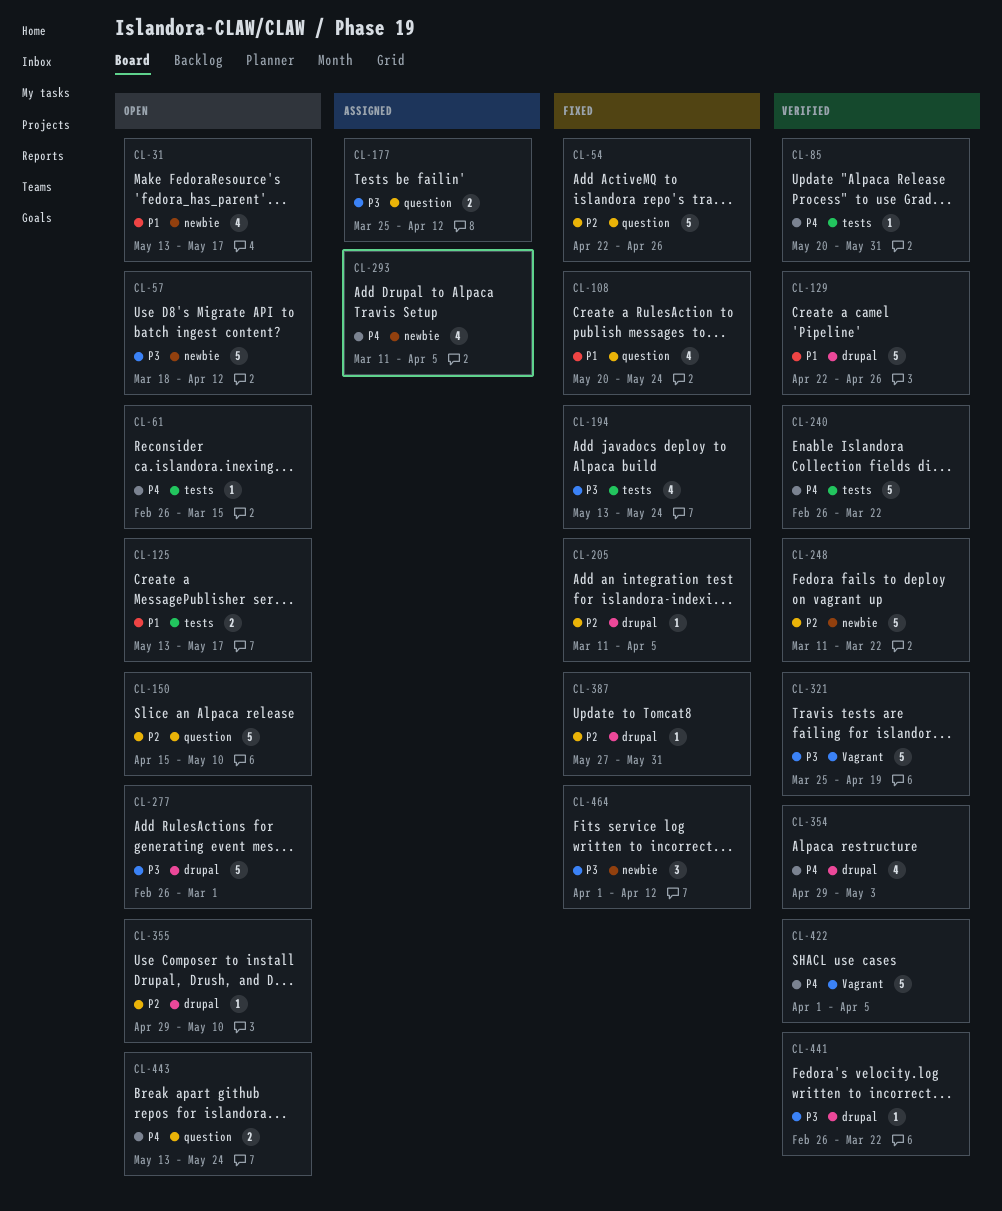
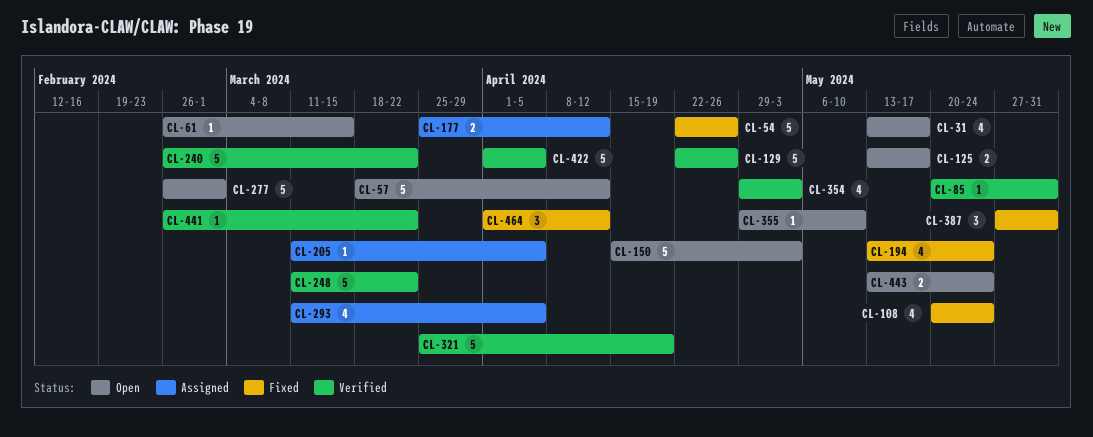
CL-150, due: May 10 -> May 3
CL-205, status: Fixed -> Assigned
CL-387, estimate: 1 -> 3

